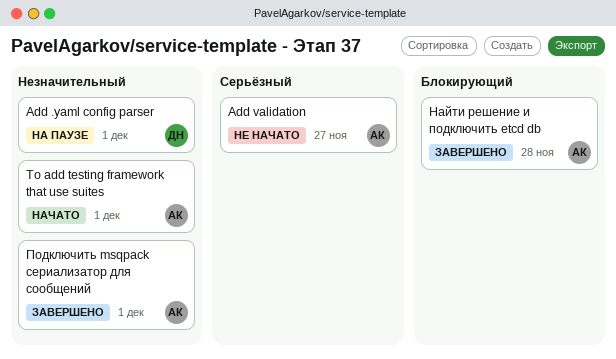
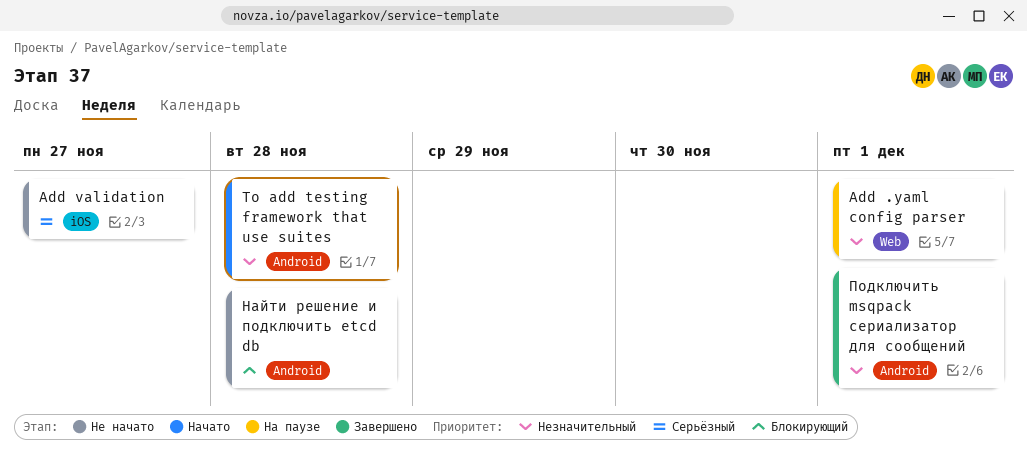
To add testing framework that use suites, due: Dec 1 -> Nov 28
Найти решение и подключить etcd db, status: Завершено -> Не начато

